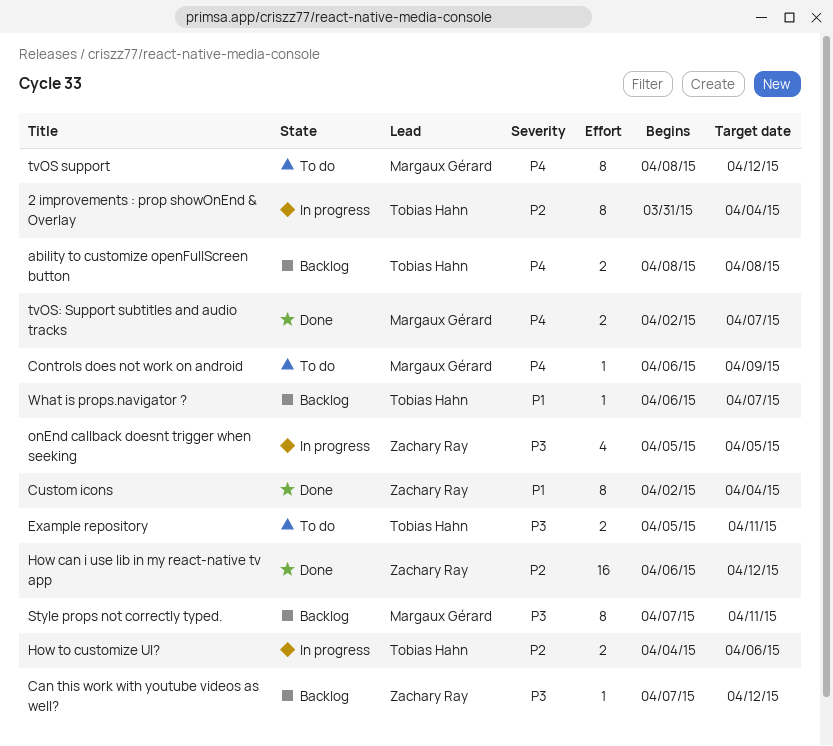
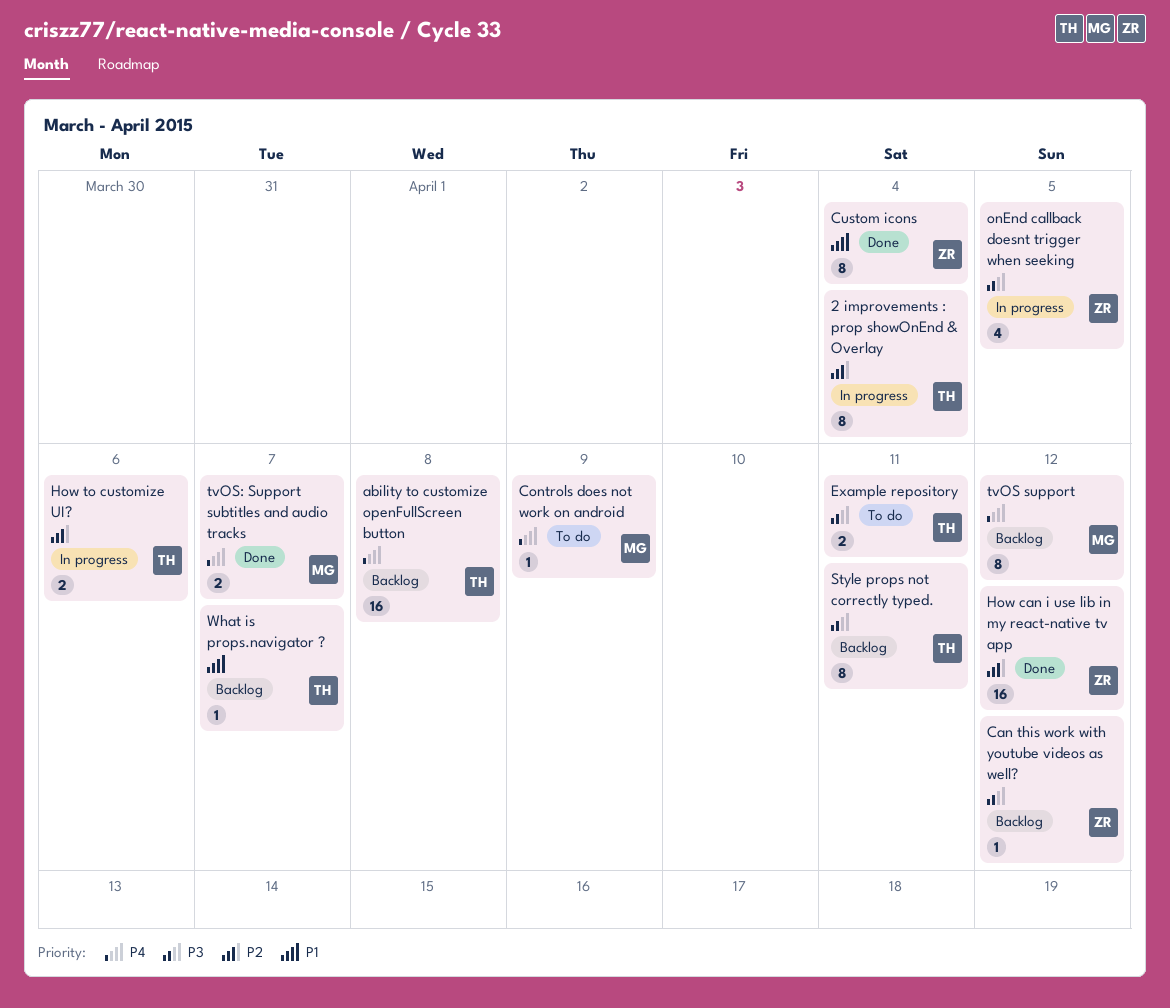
ability to customize openFullScreen button, estimate: 2 -> 16
Style props not correctly typed., owner: Margaux Gérard -> Tobias Hahn
tvOS support, status: To do -> Backlog

